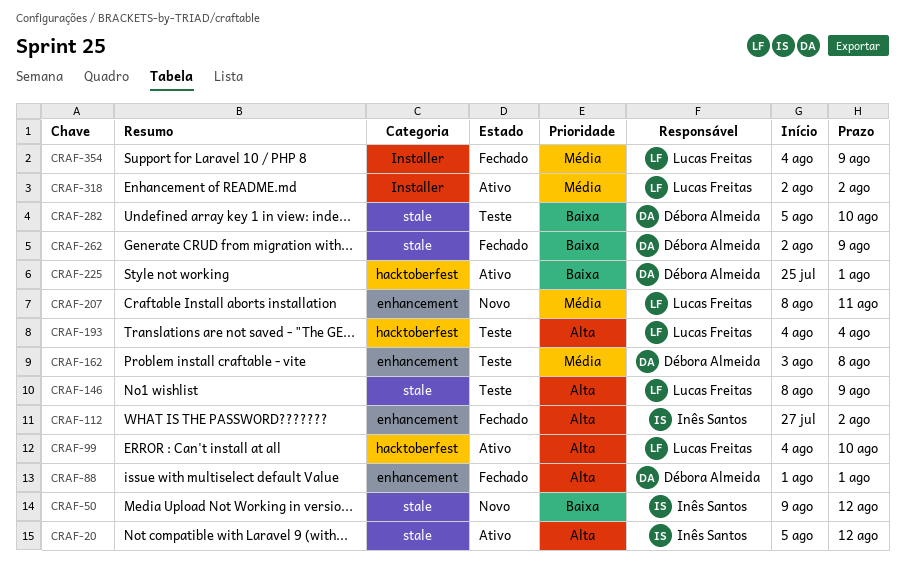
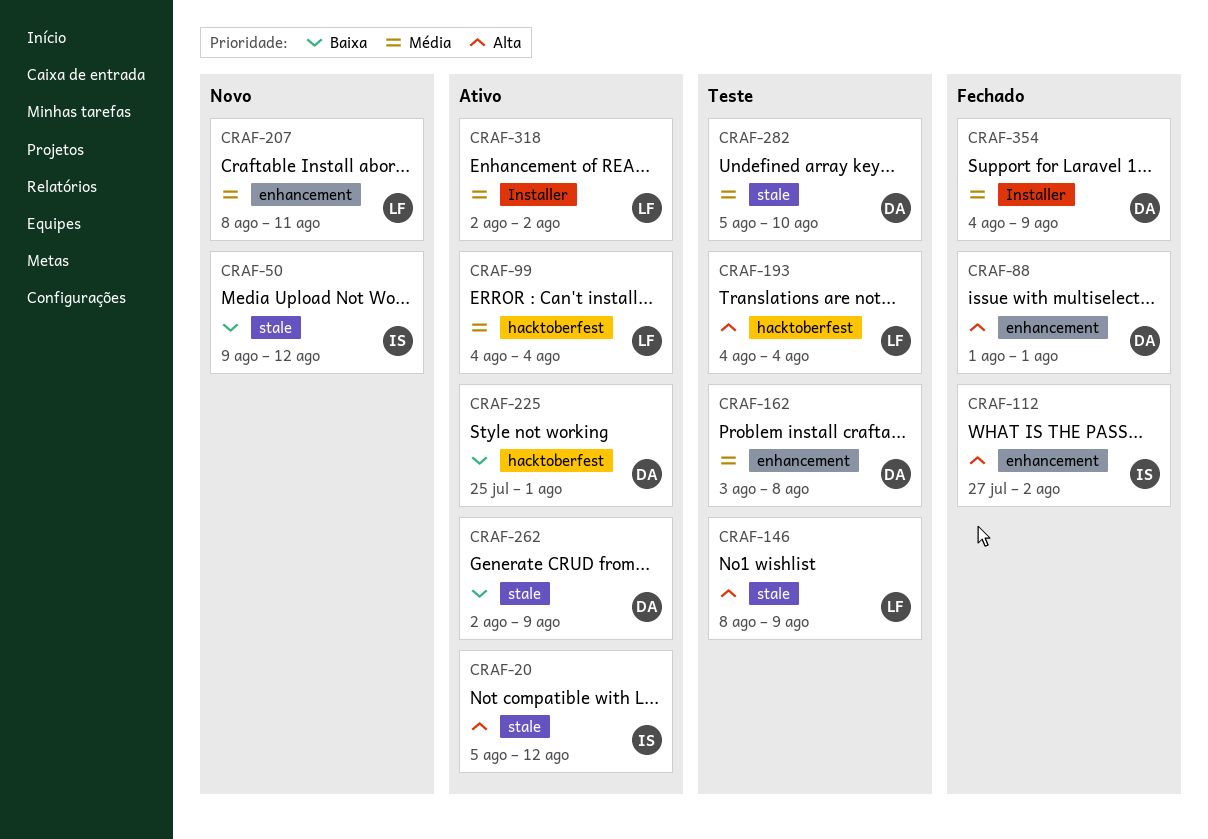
CRAF-99, priority: Alta -> Média
CRAF-99, due: Aug 10 -> Aug 4
CRAF-262, status: Fechado -> Ativo
CRAF-282, priority: Baixa -> Média
CRAF-354, owner: Lucas Freitas -> Débora Almeida

